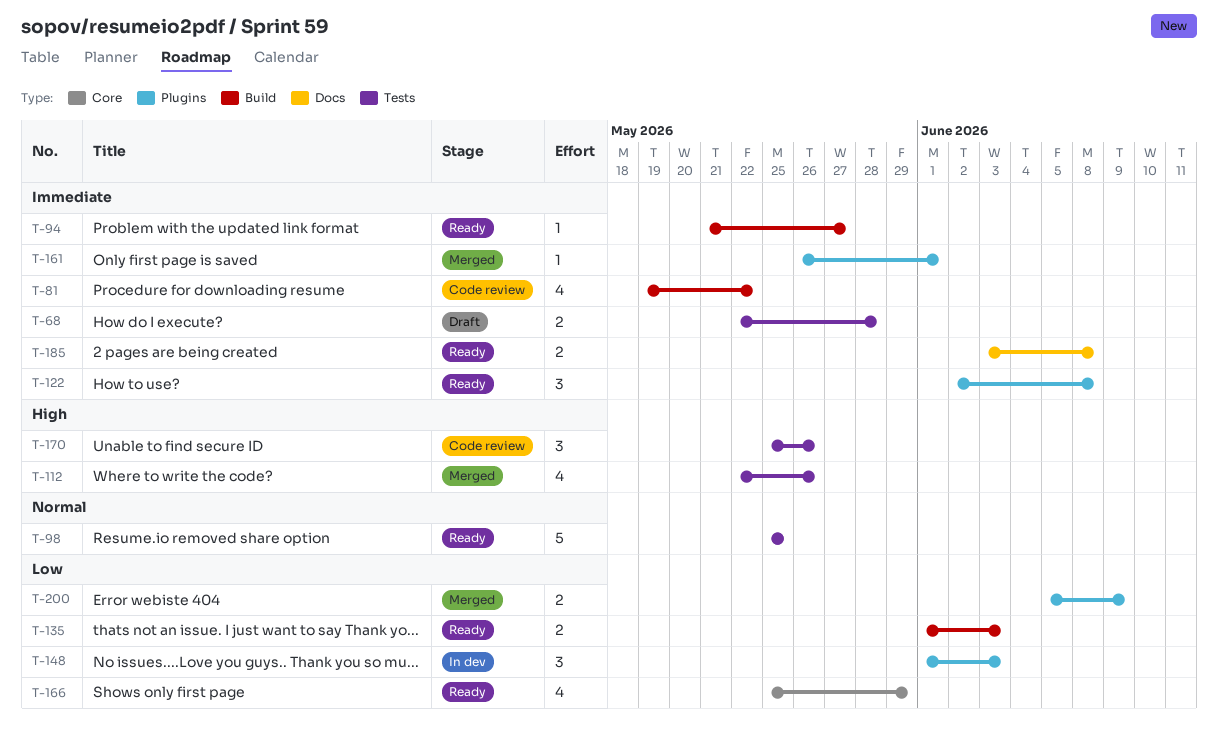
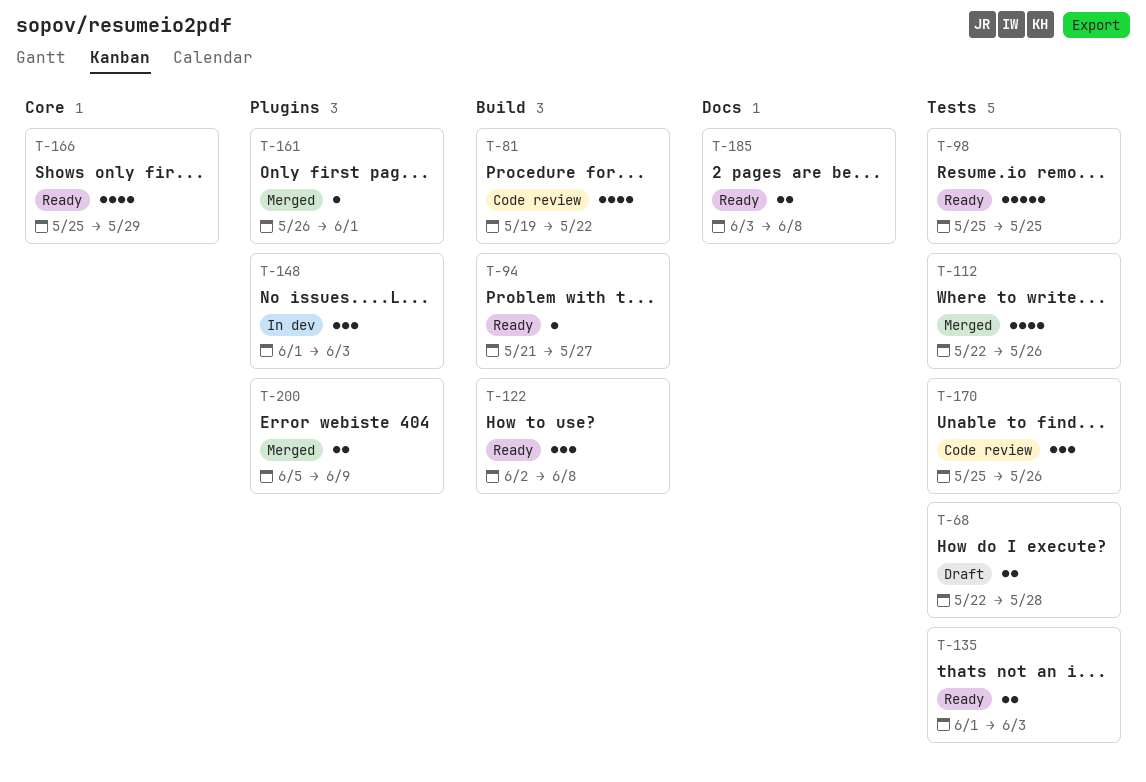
T-122, label: Plugins -> Build
T-135, label: Build -> Tests

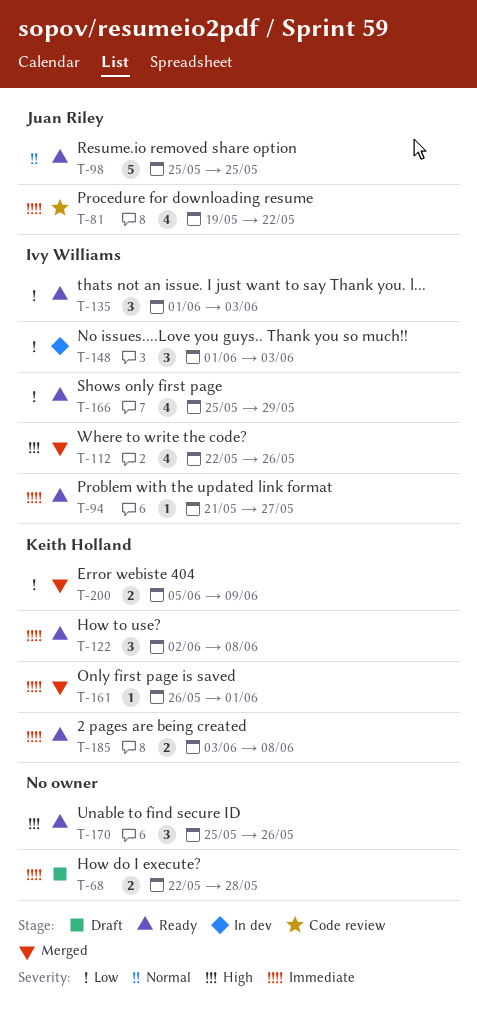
T-135, estimate: 2 -> 3
T-170, status: Code review -> Ready

